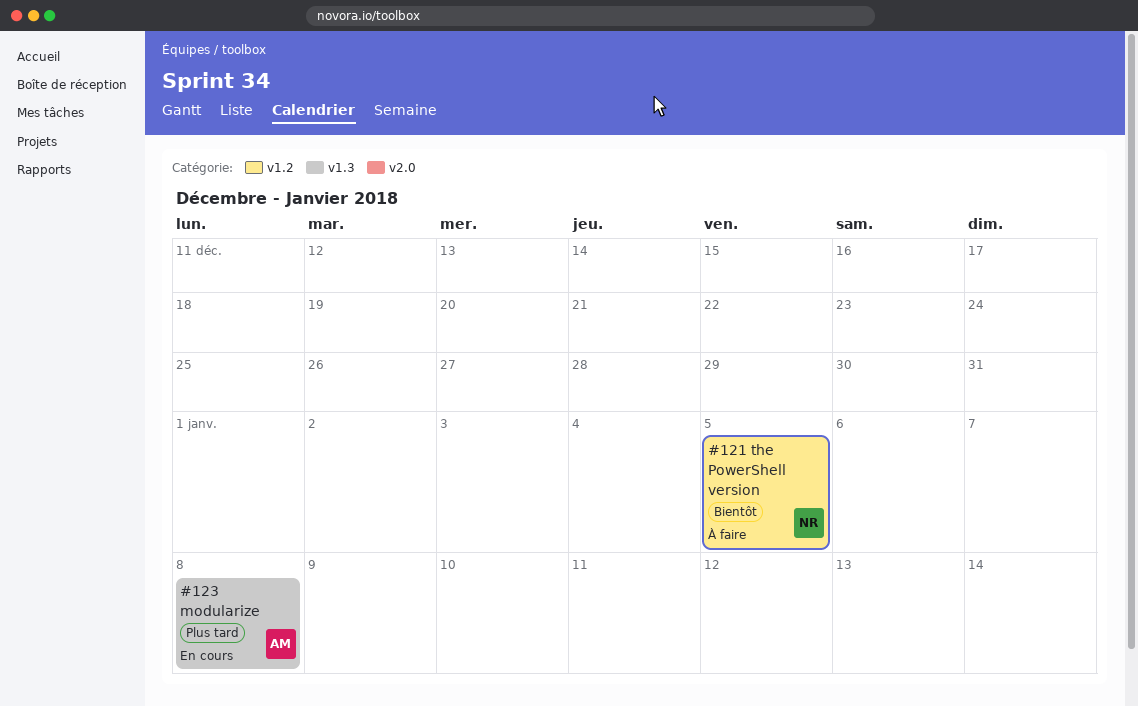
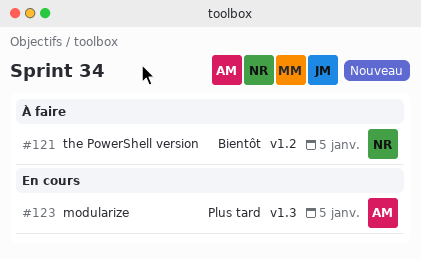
#123, due: Jan 8 -> Jan 5

